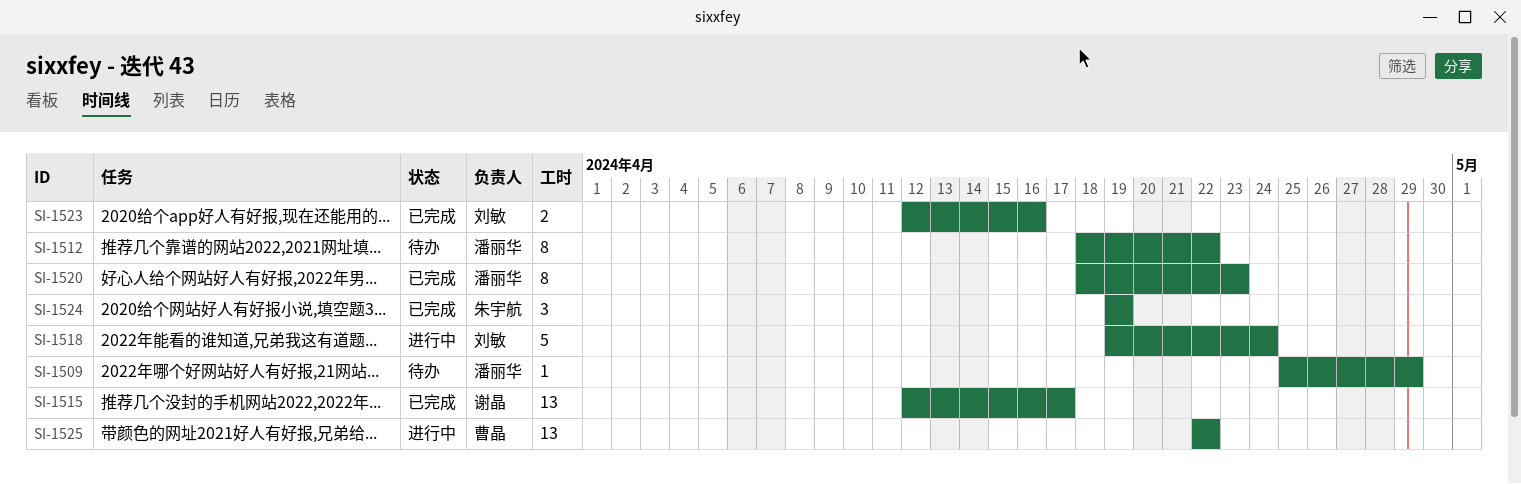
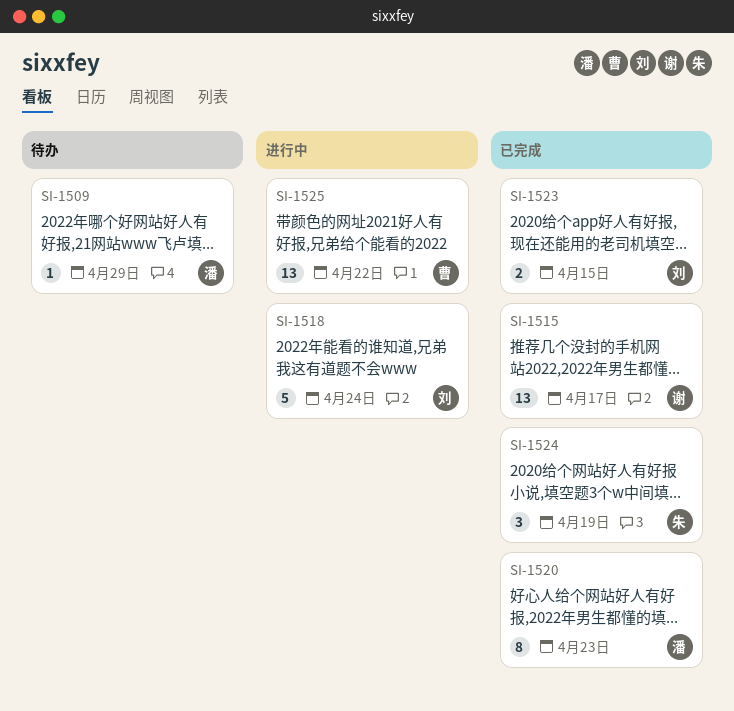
SI-1512: present -> none
SI-1523, due: Apr 16 -> Apr 15

